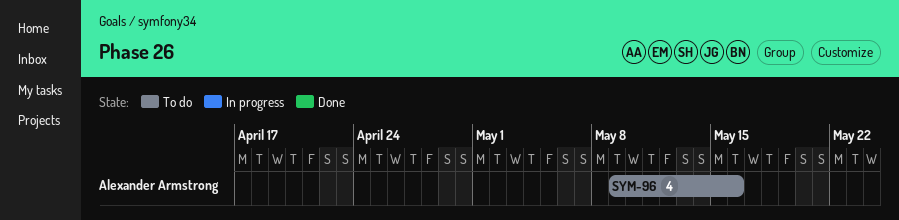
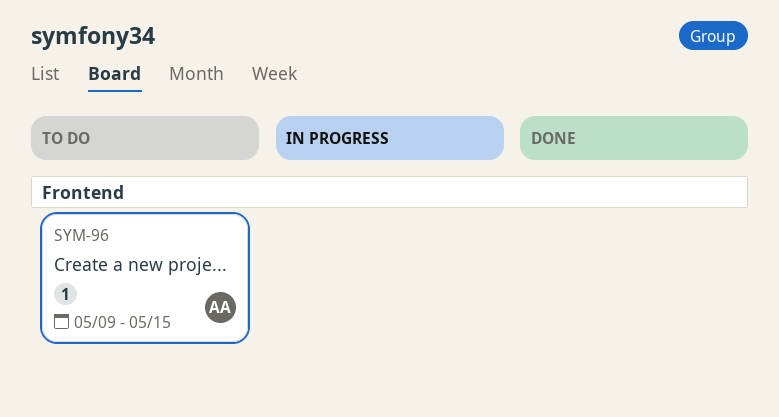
SYM-96, estimate: 4 -> 1
SYM-96, due: May 16 -> May 15

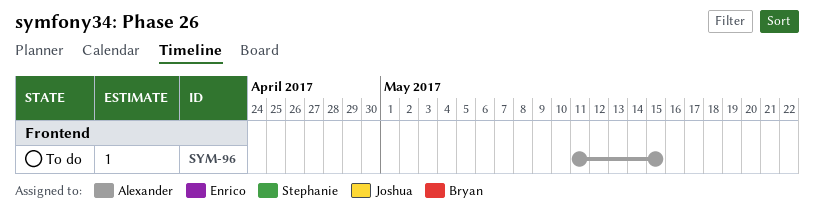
SYM-96, start: May 9 -> May 11

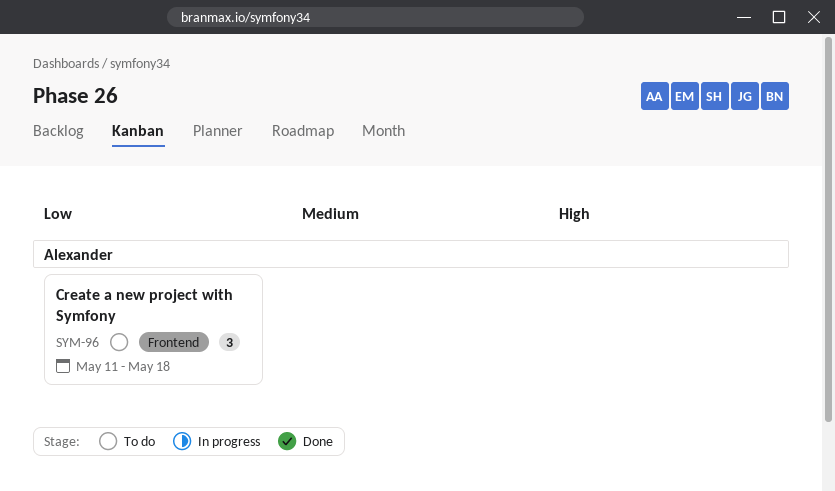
SYM-96, estimate: 1 -> 3
SYM-96, due: May 15 -> May 18

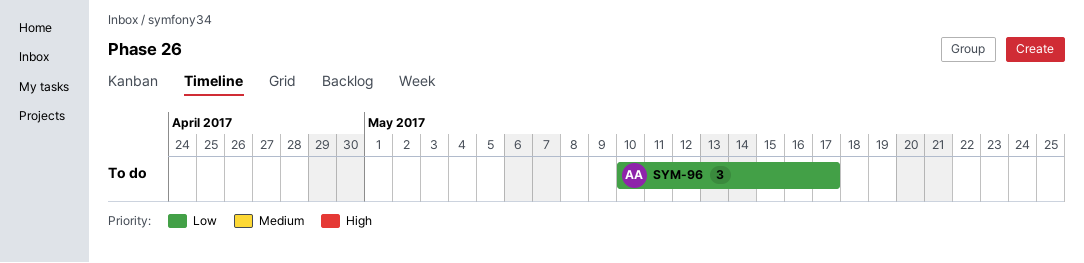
SYM-96, start: May 11 -> May 10
SYM-96, due: May 18 -> May 17

